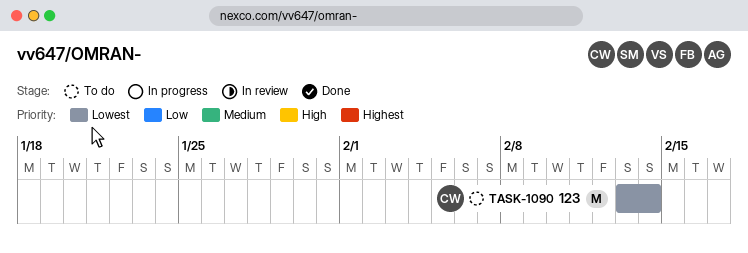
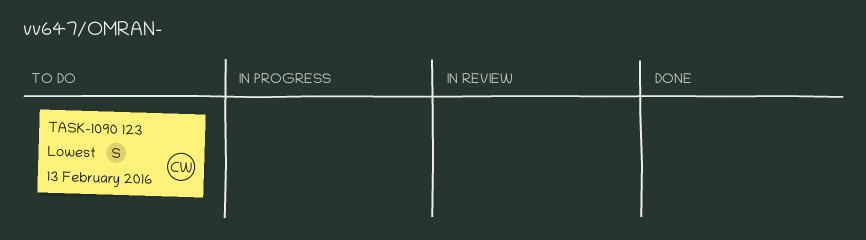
TASK-1090, estimate: M -> S
TASK-1090, due: Feb 14 -> Feb 13

